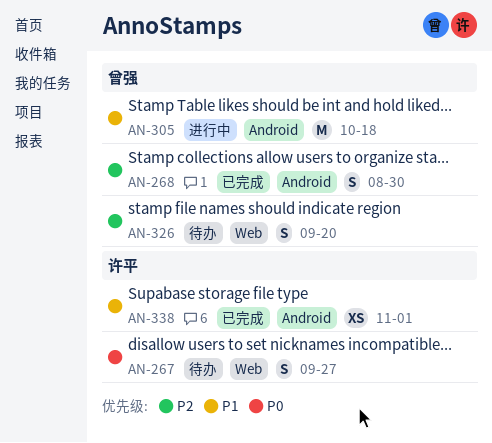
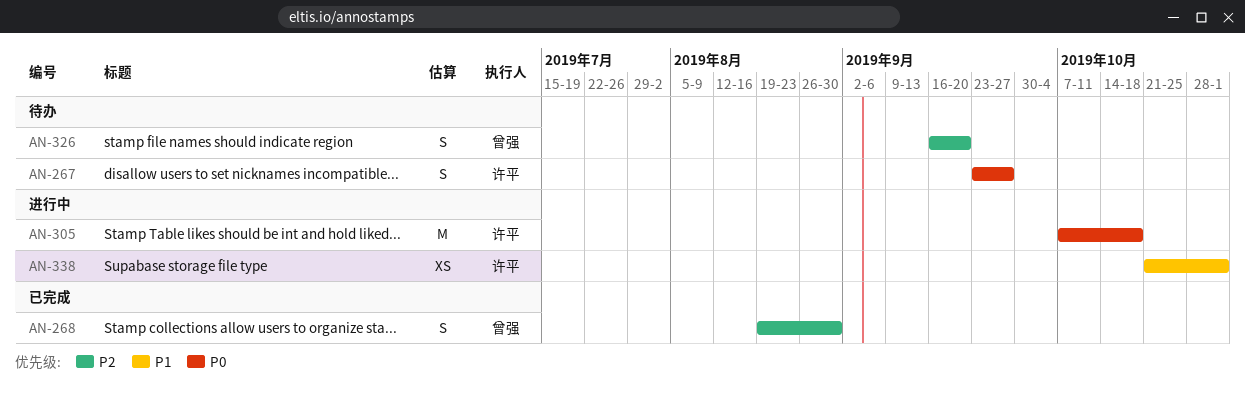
AN-305, owner: 曾强 -> 许平
AN-305, priority: P1 -> P0
AN-338, status: 已完成 -> 进行中

